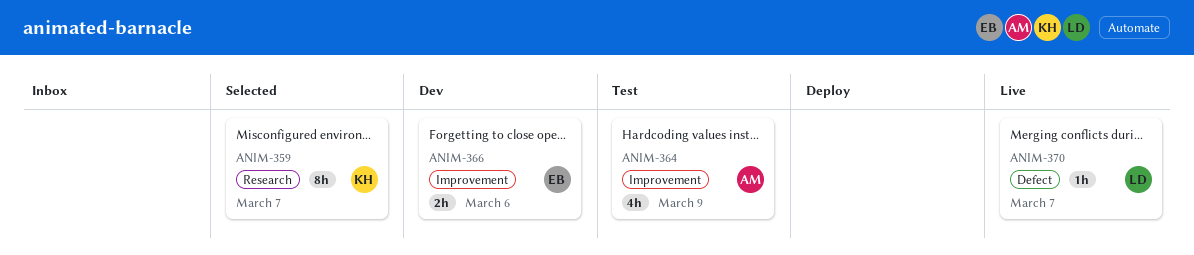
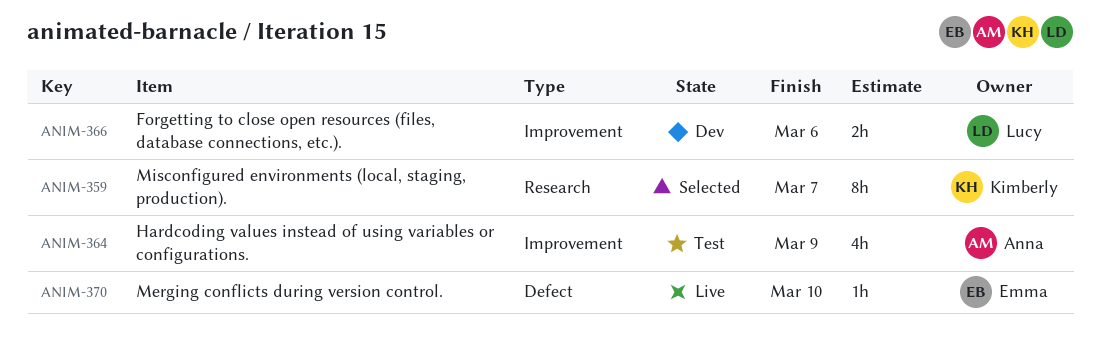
ANIM-366, owner: Emma -> Lucy
ANIM-370, owner: Lucy -> Emma
ANIM-370, due: Mar 7 -> Mar 10

